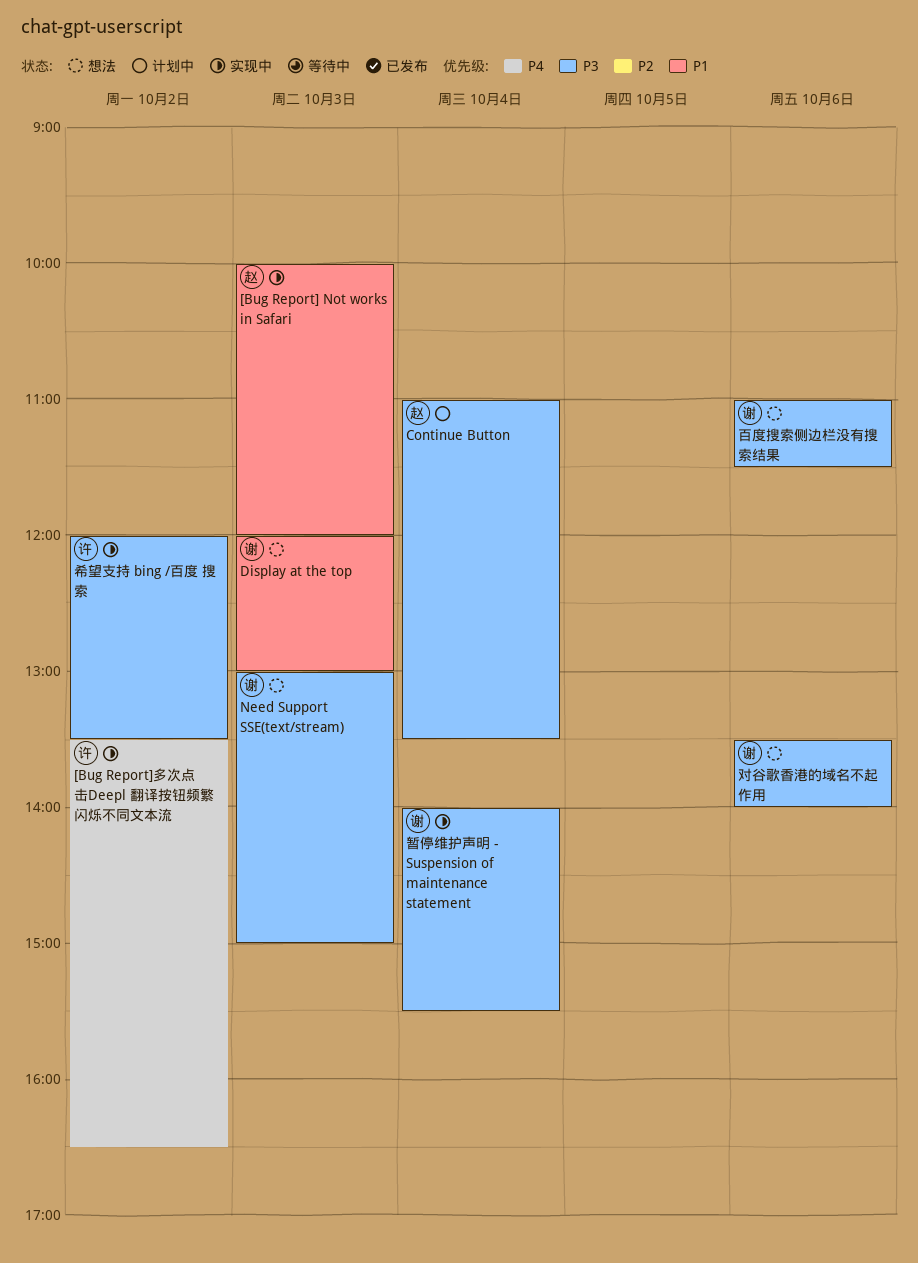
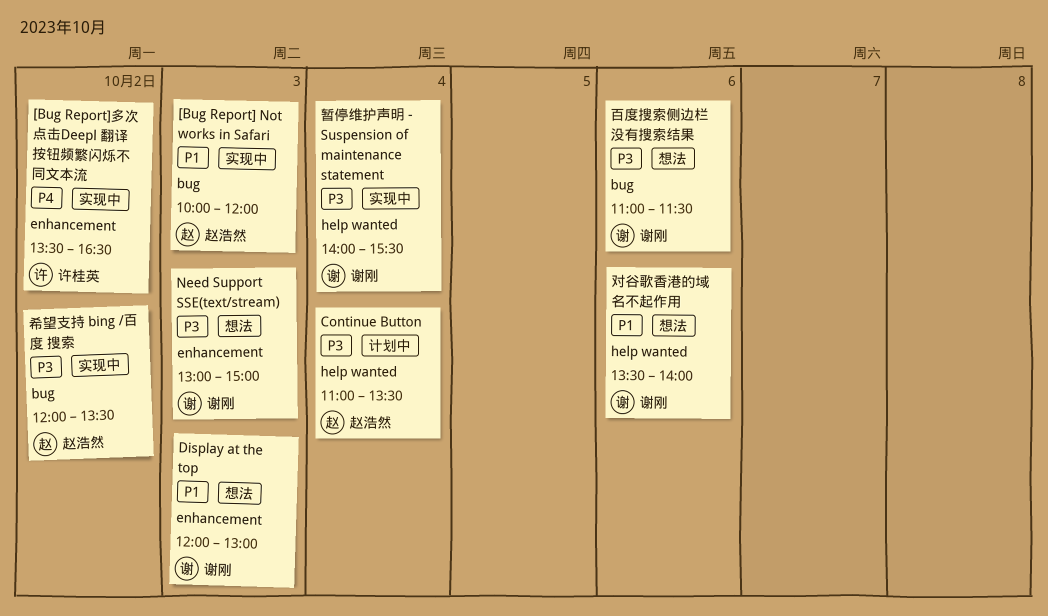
对谷歌香港的域名不起作用, priority: P3 -> P1
希望支持 bing /百度 搜索, owner: 许桂英 -> 赵浩然

